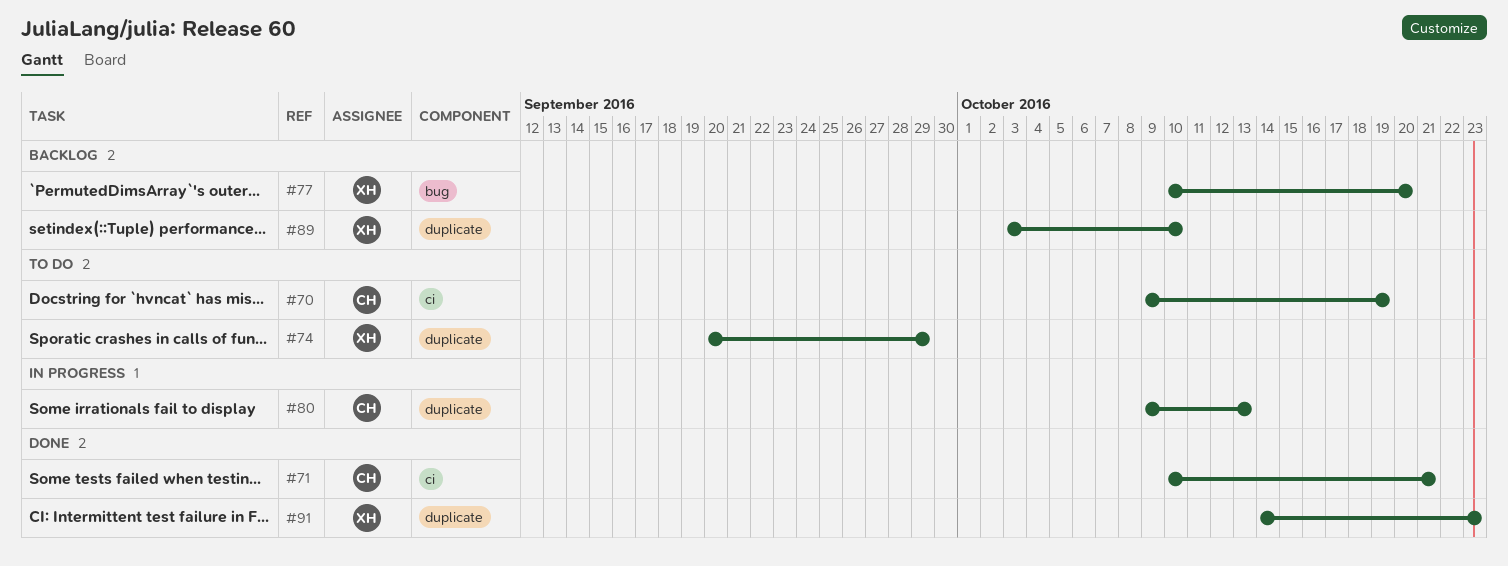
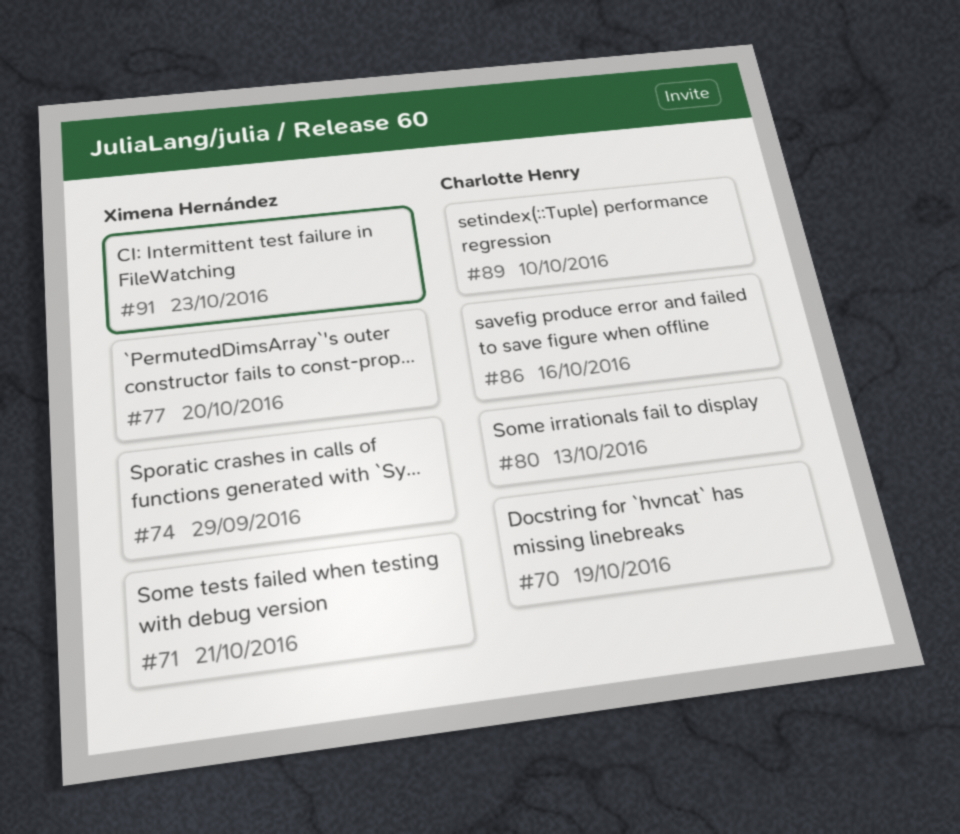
#71, owner: Charlotte Henry -> Ximena Hernández
#86: none -> present
#89, owner: Ximena Hernández -> Charlotte Henry

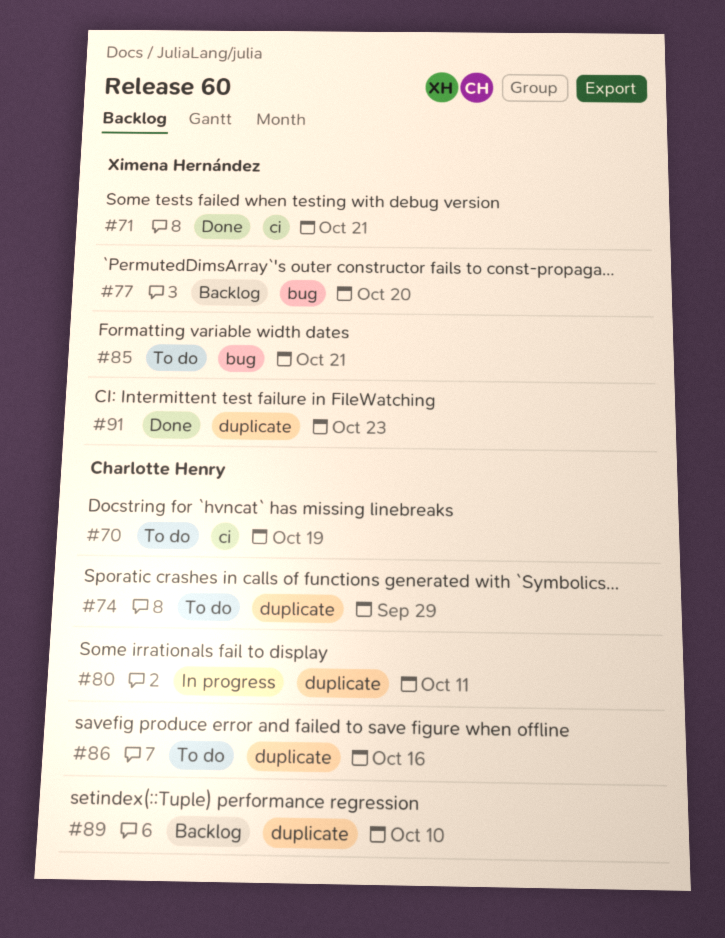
#74, owner: Ximena Hernández -> Charlotte Henry
#80, due: Oct 13 -> Oct 11
#85: none -> present

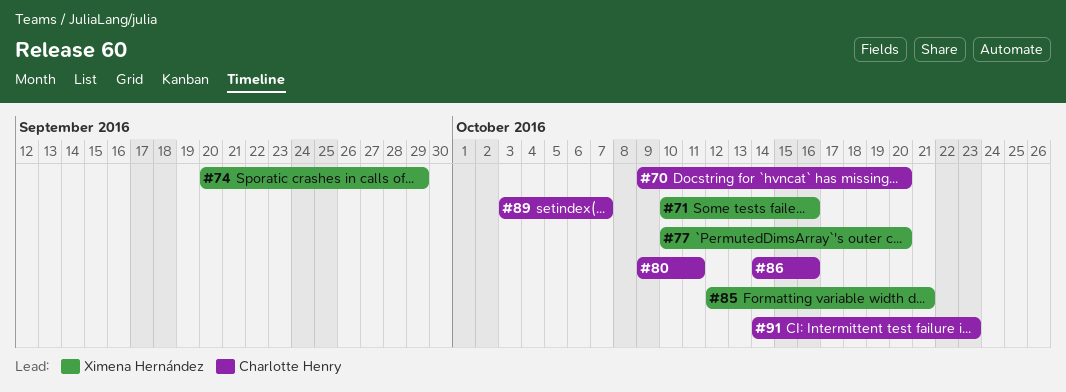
#70, due: Oct 19 -> Oct 20
#71, due: Oct 21 -> Oct 16
#74, owner: Charlotte Henry -> Ximena Hernández
#89, due: Oct 10 -> Oct 7
#91, owner: Ximena Hernández -> Charlotte Henry

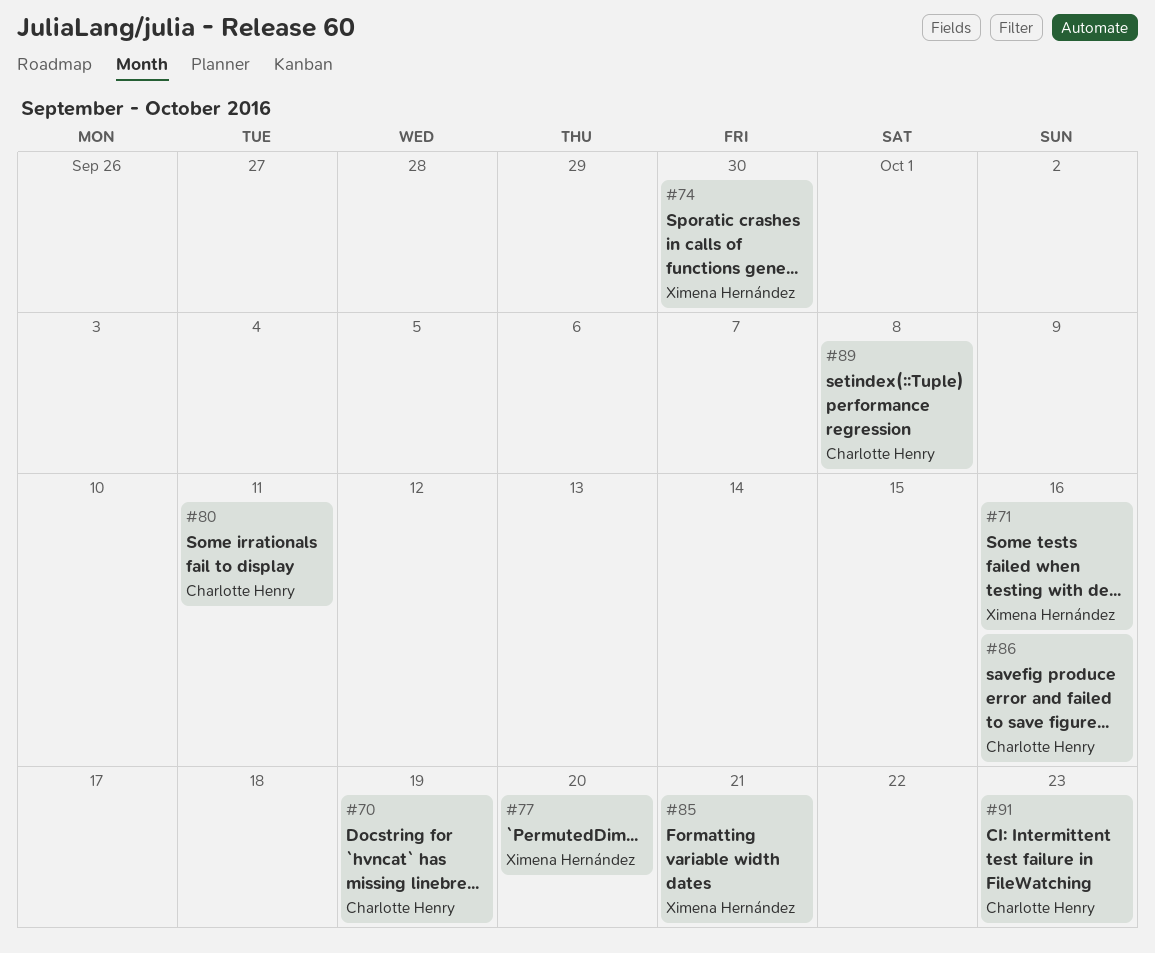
#70, due: Oct 20 -> Oct 19
#74, due: Sep 29 -> Sep 30
#89, due: Oct 7 -> Oct 8

